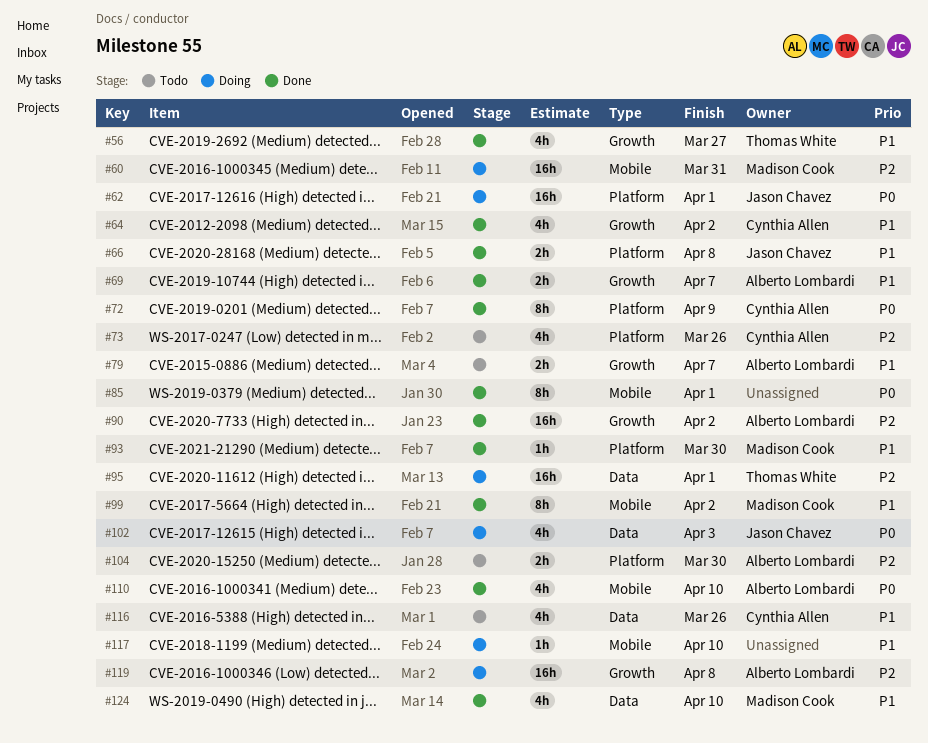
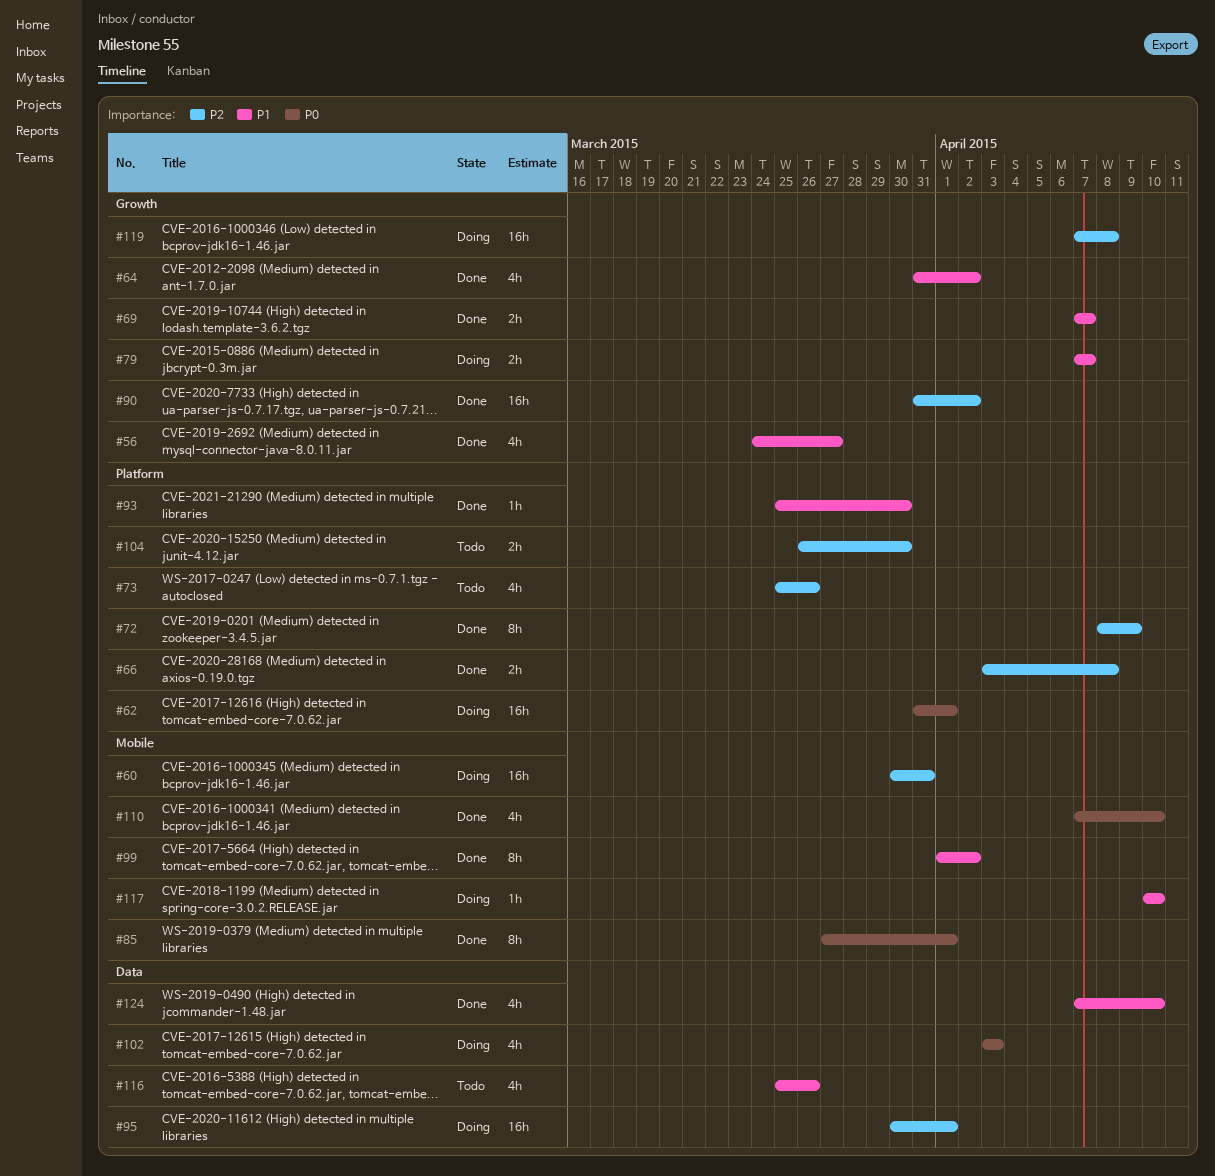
#66, priority: P1 -> P2
#72, priority: P0 -> P2
#79, status: Todo -> Doing

